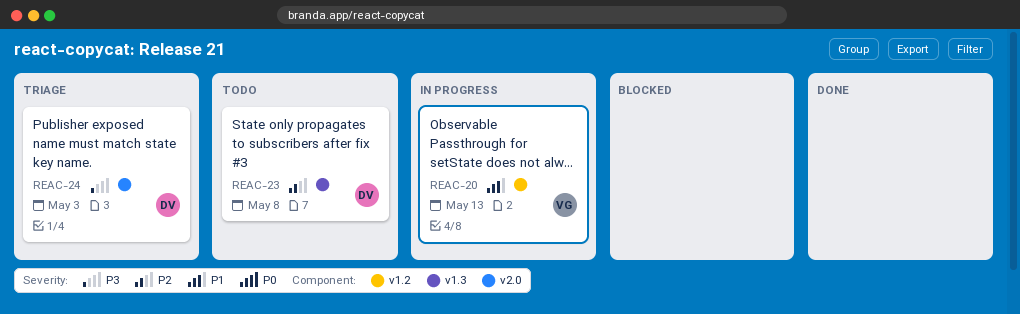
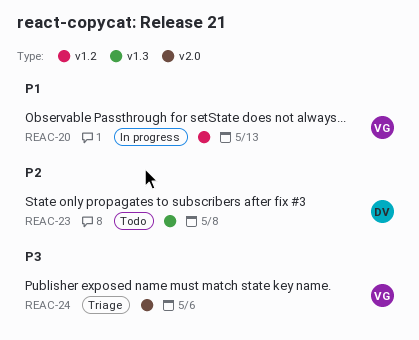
REAC-24, owner: DV -> VG
REAC-24, due: May 3 -> May 6

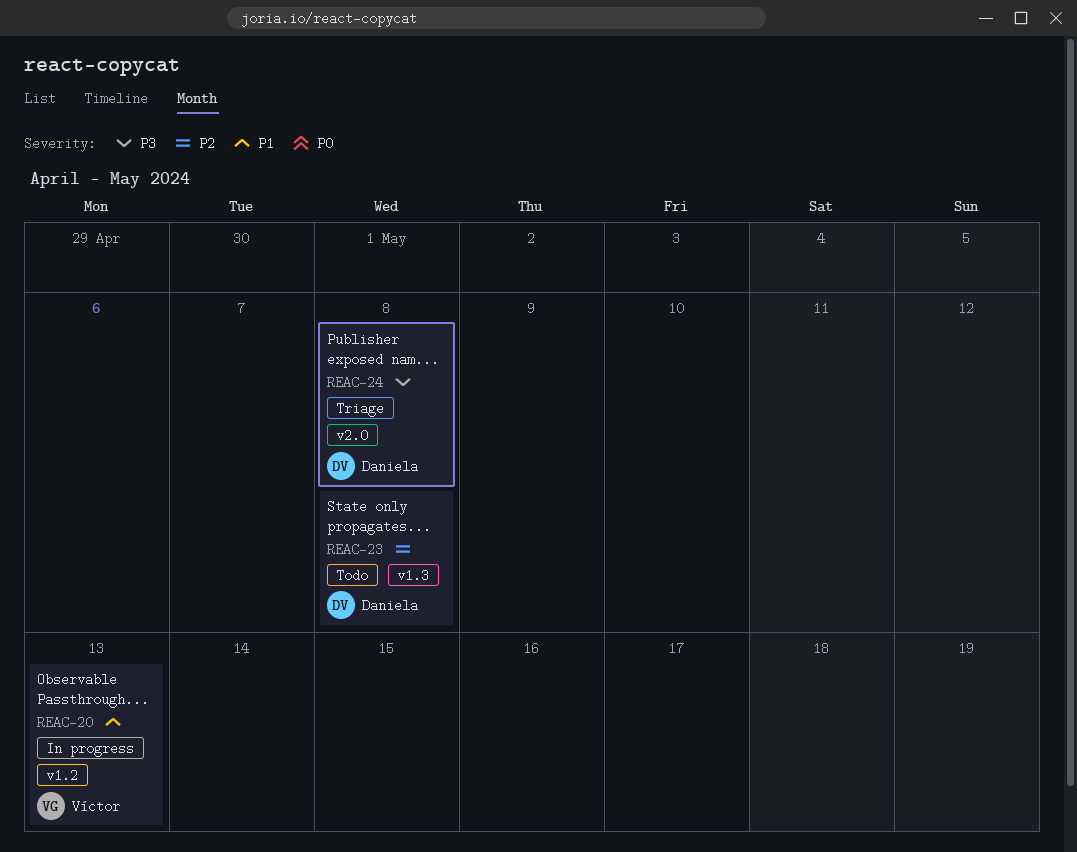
REAC-24, owner: Víctor -> Daniela
REAC-24, due: May 6 -> May 8

